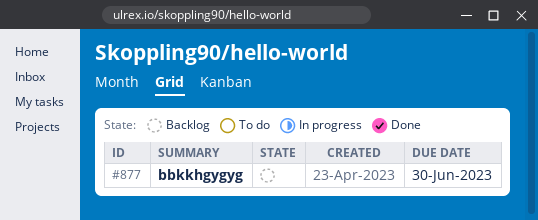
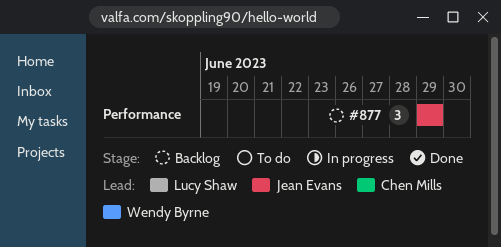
#877, due: Jun 30 -> Jun 29

